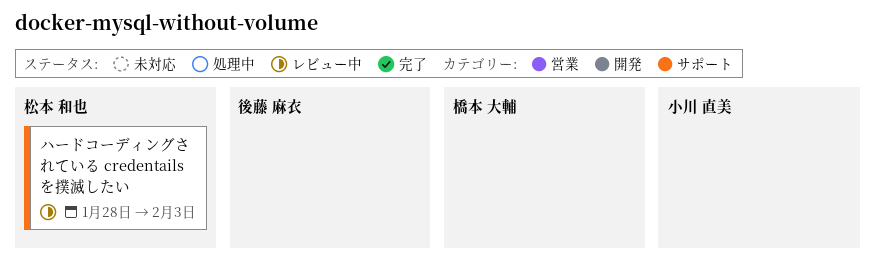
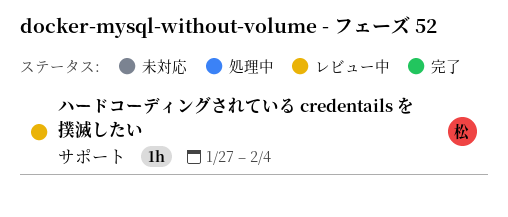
ハードコーディングされている credentails を撲滅したい, start: Jan 28 -> Jan 27
ハードコーディングされている credentails を撲滅したい, due: Feb 3 -> Feb 4

